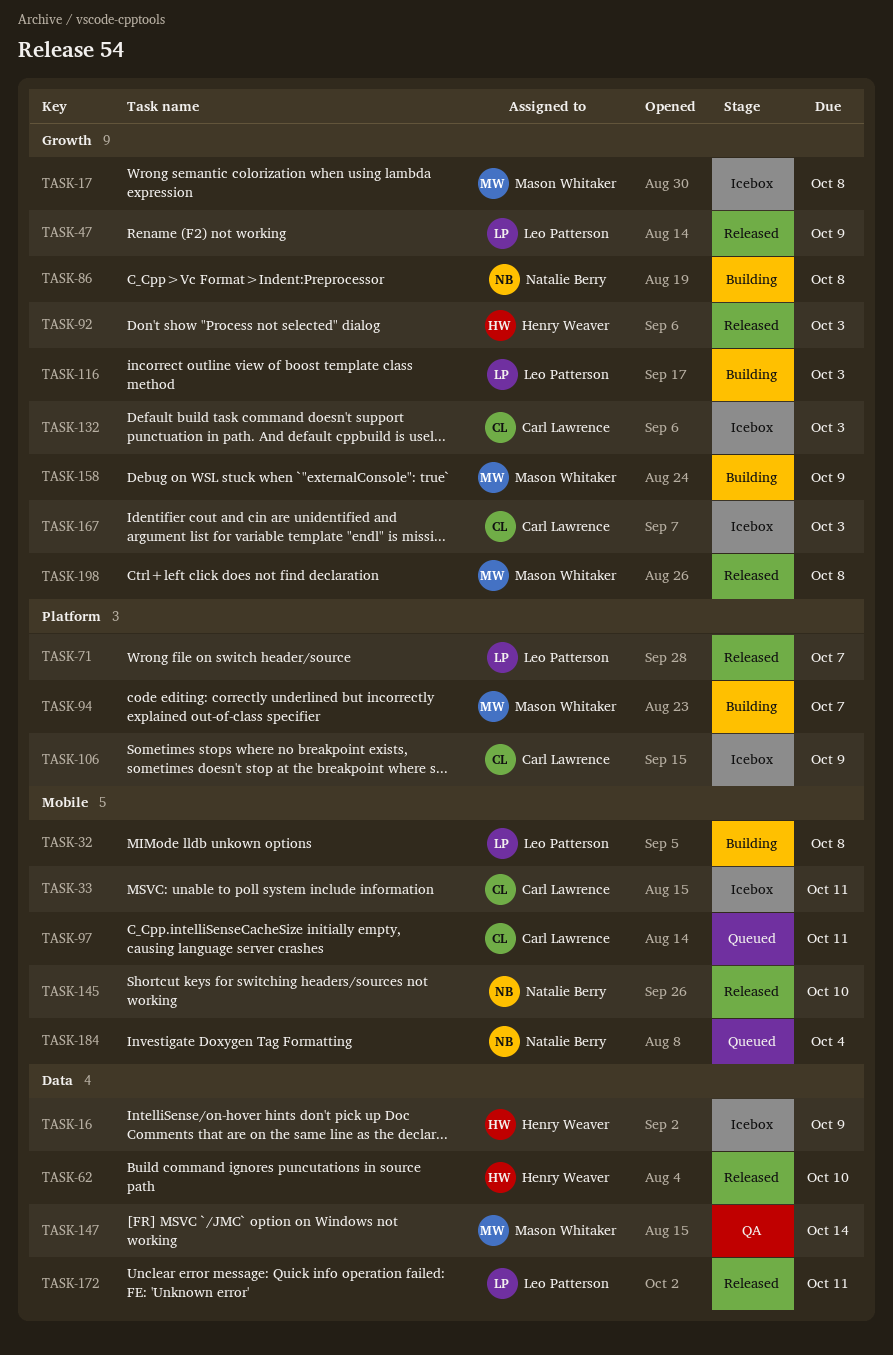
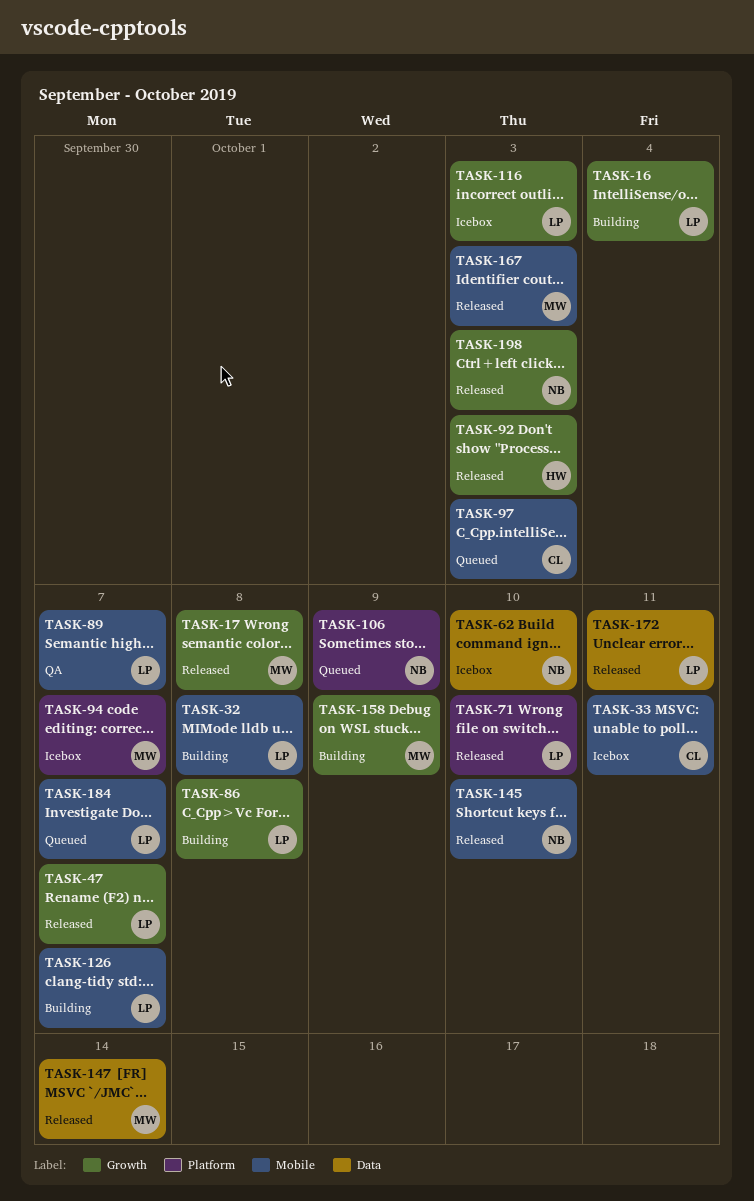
TASK-16, status: Icebox -> Building
TASK-16, owner: Henry Weaver -> Leo Patterson
TASK-16, label: Data -> Growth
TASK-16, due: Oct 9 -> Oct 4
TASK-17, status: Icebox -> Released
TASK-47, due: Oct 9 -> Oct 7
TASK-62, status: Released -> Icebox
TASK-62, owner: Henry Weaver -> Natalie Berry
TASK-71, due: Oct 7 -> Oct 10
TASK-86, owner: Natalie Berry -> Leo Patterson
TASK-89: none -> present
TASK-94, status: Building -> Icebox
TASK-97, due: Oct 11 -> Oct 3
TASK-106, status: Icebox -> Queued
TASK-106, owner: Carl Lawrence -> Natalie Berry
TASK-116, status: Building -> Icebox
TASK-126: none -> present
TASK-132: present -> none
TASK-147, status: QA -> Released
TASK-167, status: Icebox -> Released
TASK-167, owner: Carl Lawrence -> Mason Whitaker
TASK-167, label: Growth -> Mobile
TASK-184, owner: Natalie Berry -> Leo Patterson
TASK-184, due: Oct 4 -> Oct 7
TASK-198, owner: Mason Whitaker -> Natalie Berry
TASK-198, due: Oct 8 -> Oct 3

